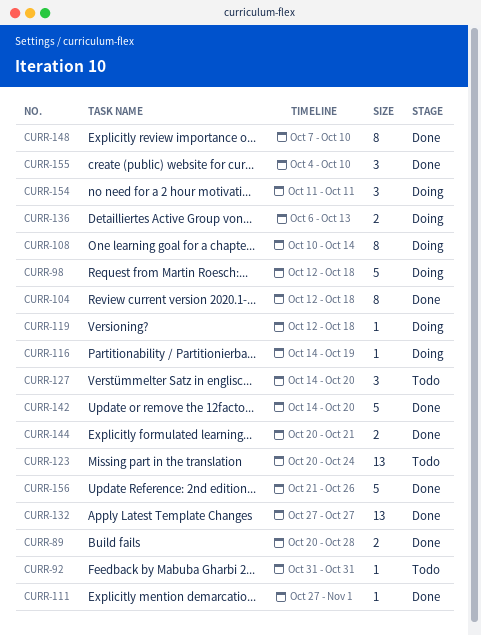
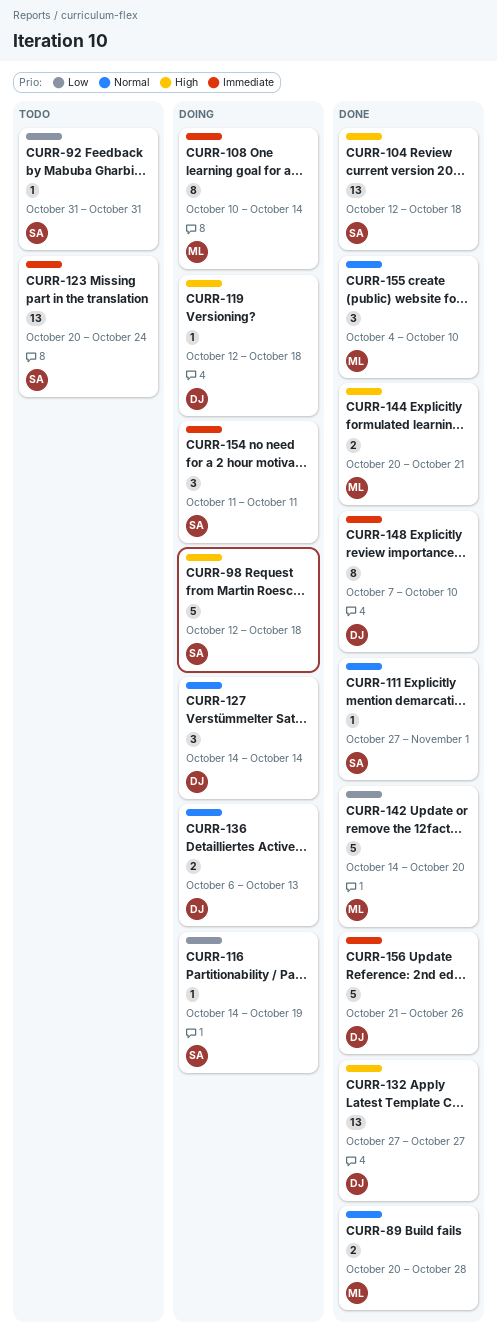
CURR-104, estimate: 8 -> 13
CURR-127, status: Todo -> Doing
CURR-127, due: Oct 20 -> Oct 14

